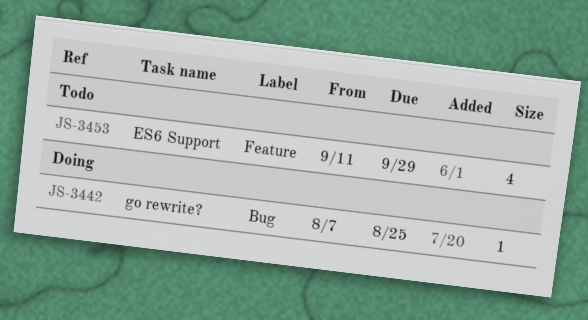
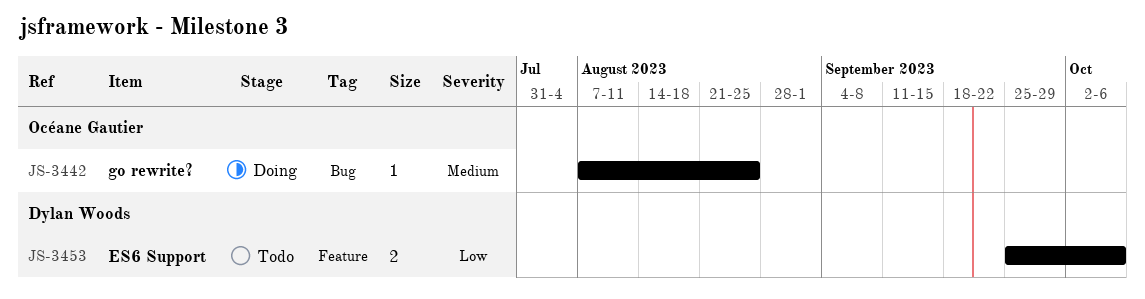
JS-3453, estimate: 4 -> 2
JS-3453, start: Sep 11 -> Sep 25
JS-3453, due: Sep 29 -> Oct 6

